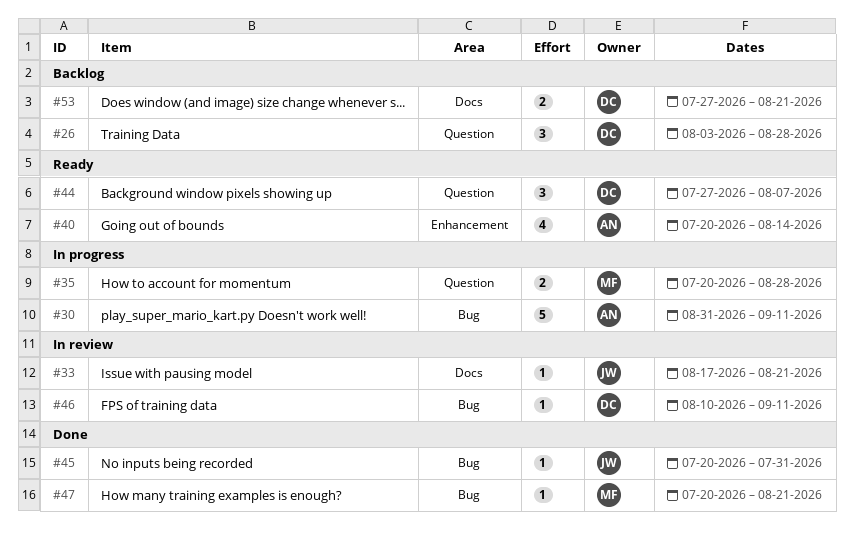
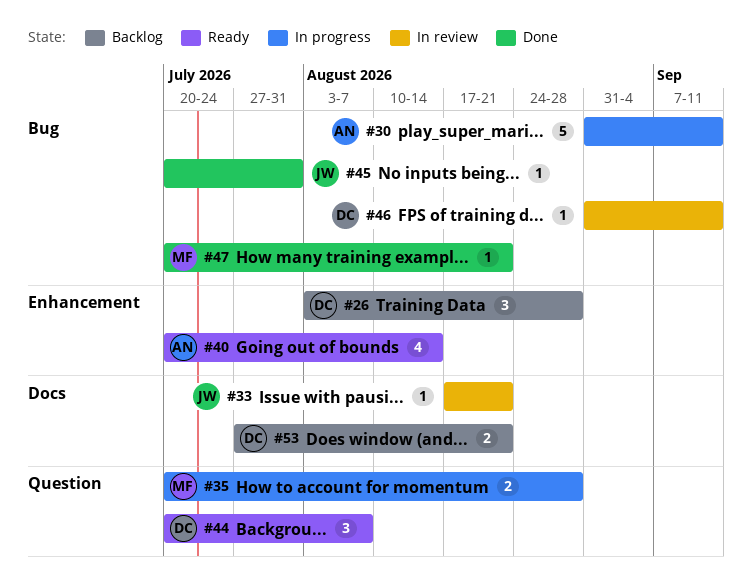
#26, label: Question -> Enhancement
#44, start: Jul 27 -> Jul 20
#46, start: Aug 10 -> Aug 31

